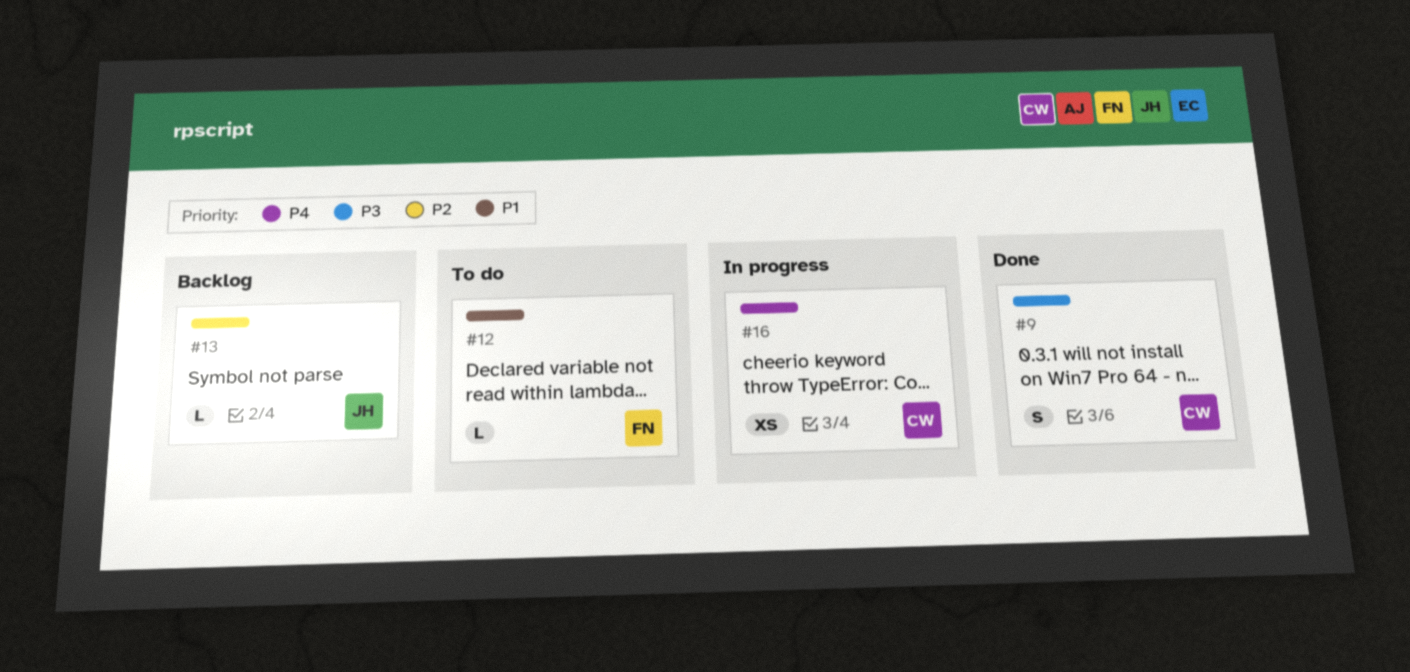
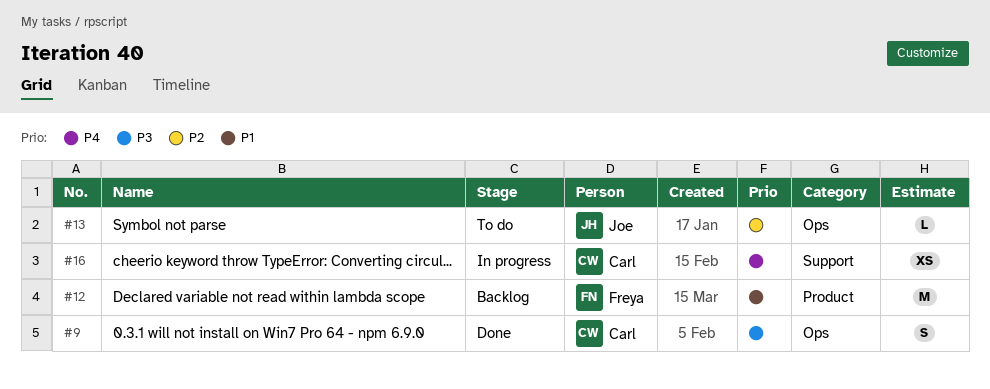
#12, status: To do -> Backlog
#12, estimate: L -> M
#13, status: Backlog -> To do

